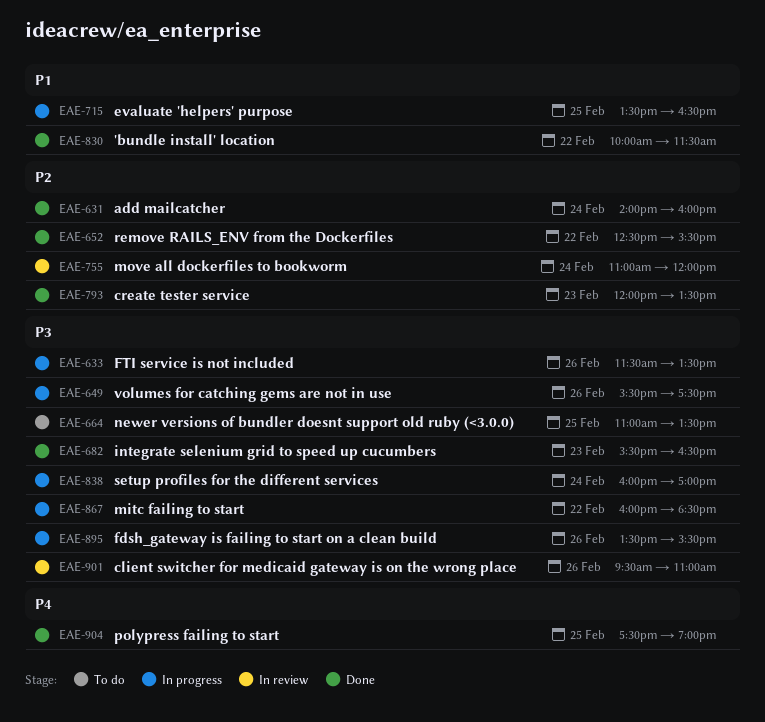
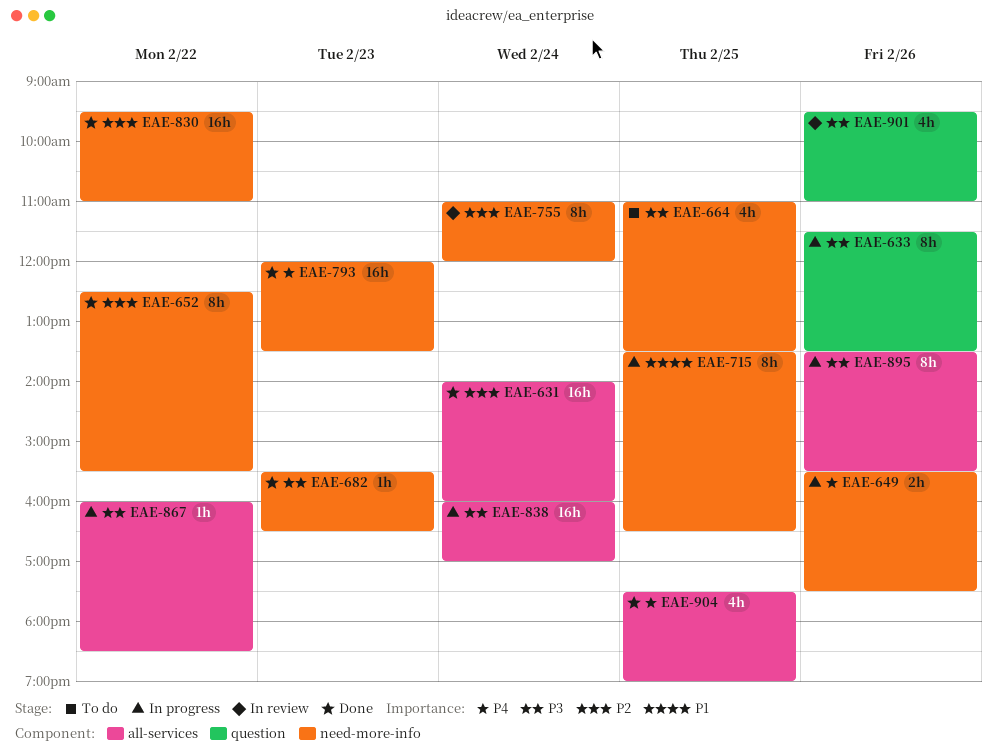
EAE-649, priority: P3 -> P4
EAE-793, priority: P2 -> P4
EAE-830, priority: P1 -> P2
EAE-830, begins: 10:00 -> 09:30
EAE-830, ends: 11:30 -> 11:00

